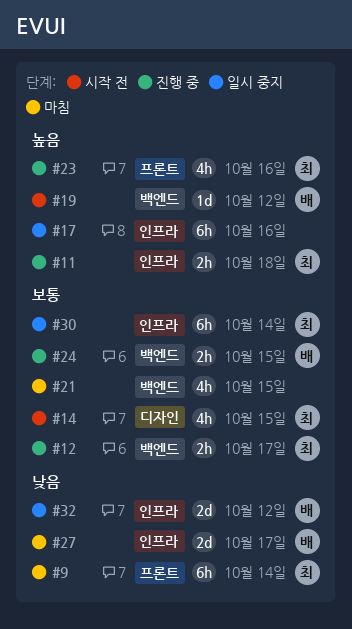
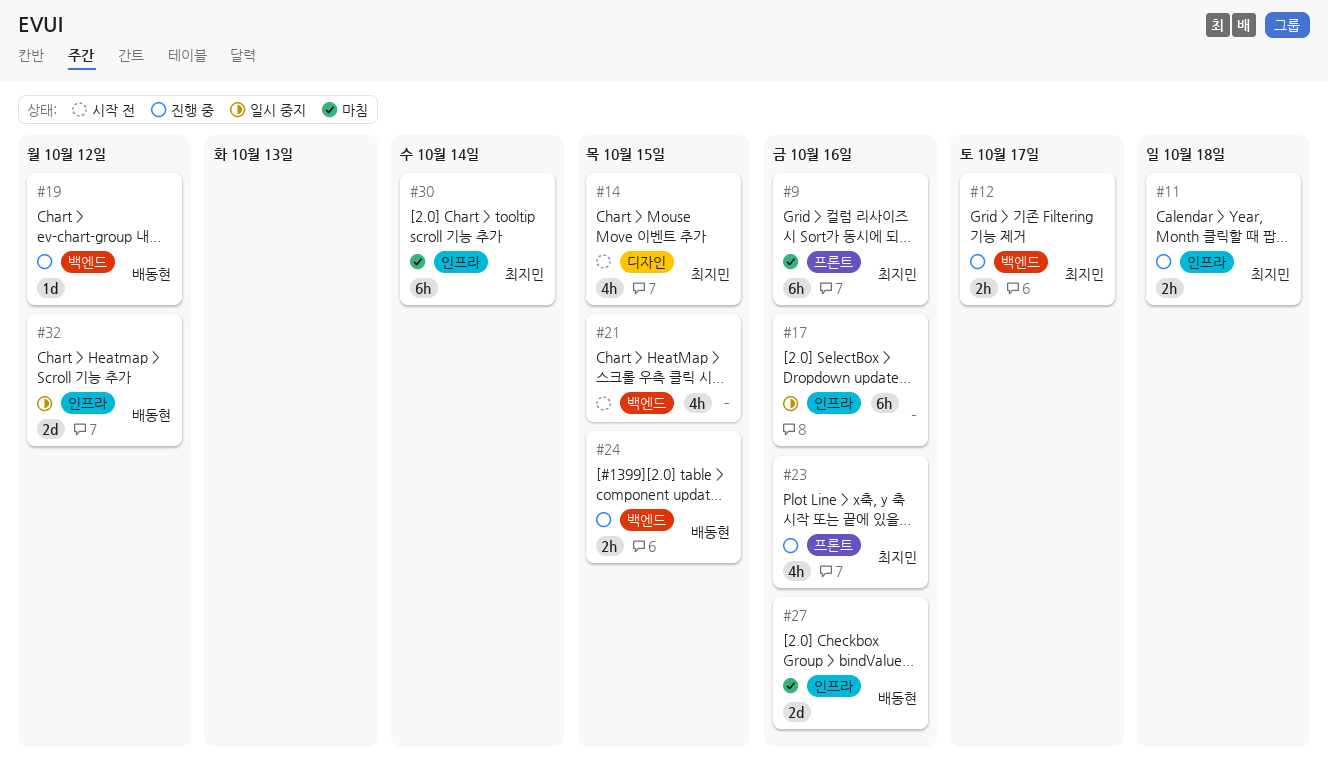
#9, due: Oct 14 -> Oct 16
#19, status: 시작 전 -> 진행 중
#21, status: 마침 -> 시작 전
#27, due: Oct 17 -> Oct 16
#30, status: 일시 중지 -> 마침

